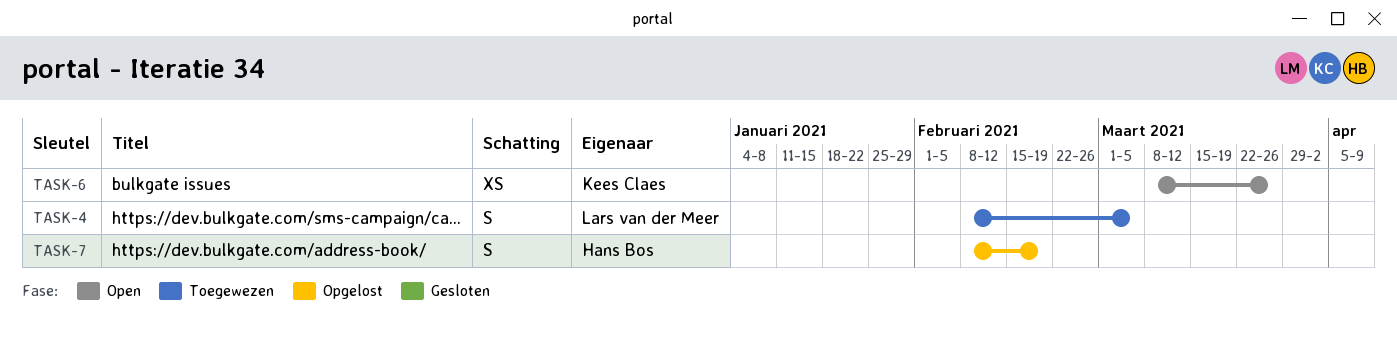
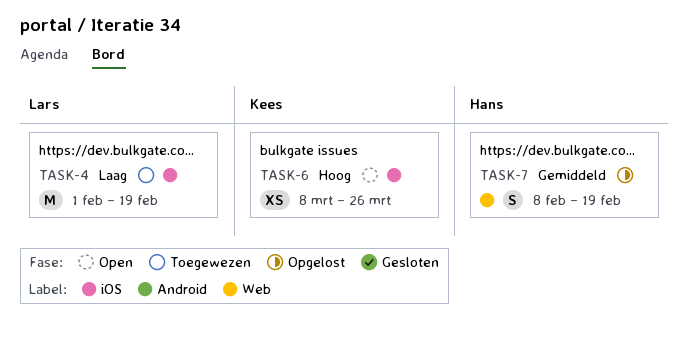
TASK-4, estimate: S -> M
TASK-4, start: Feb 8 -> Feb 1
TASK-4, due: Mar 5 -> Feb 19

